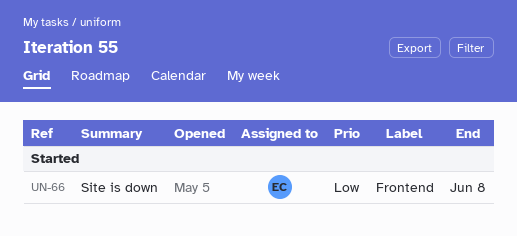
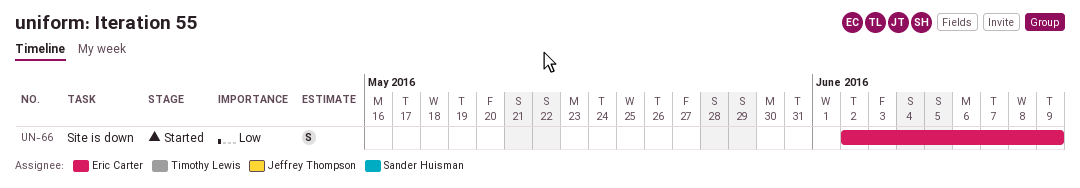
UN-66, due: Jun 8 -> Jun 9

